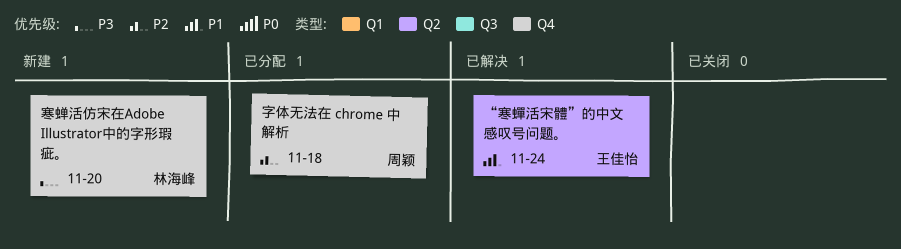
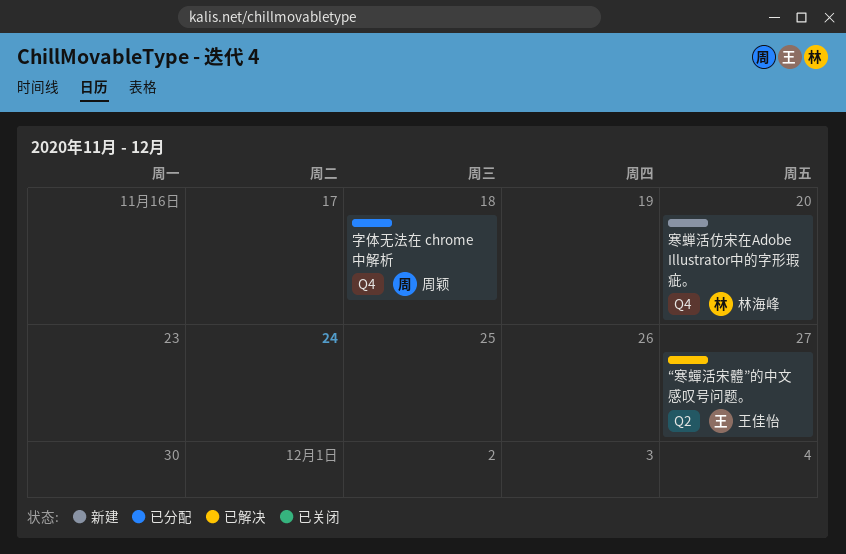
“寒蟬活宋體”的中文感叹号问题。, due: Nov 24 -> Nov 27

